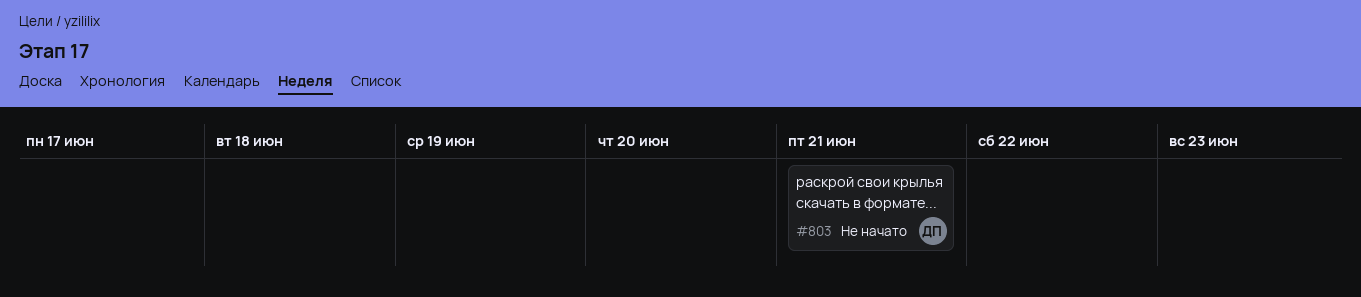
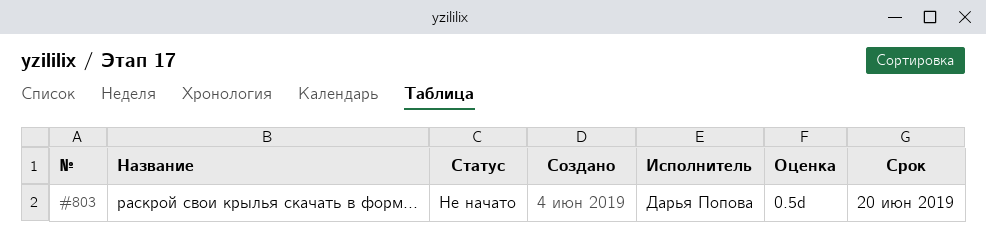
#803, due: Jun 21 -> Jun 20

